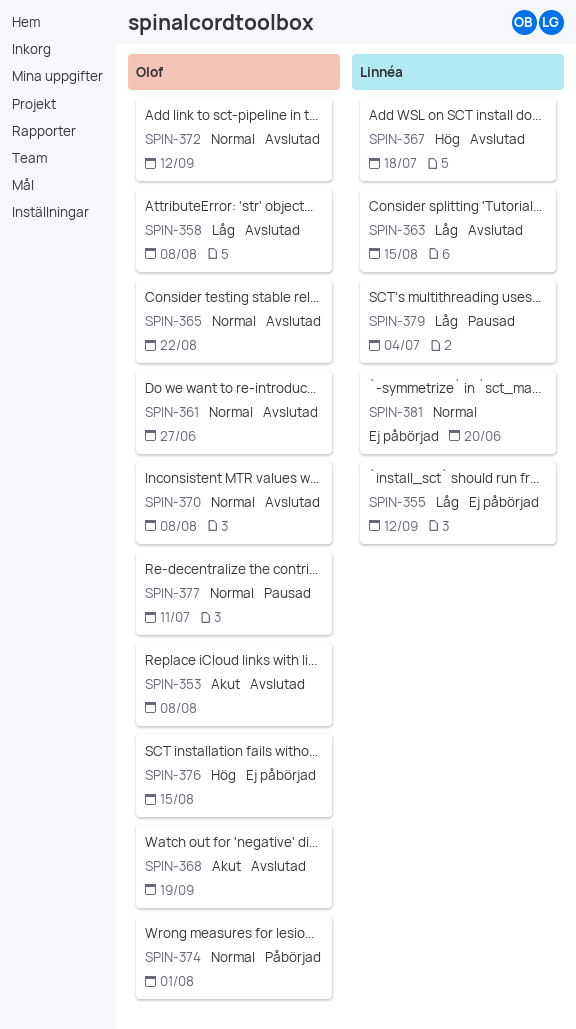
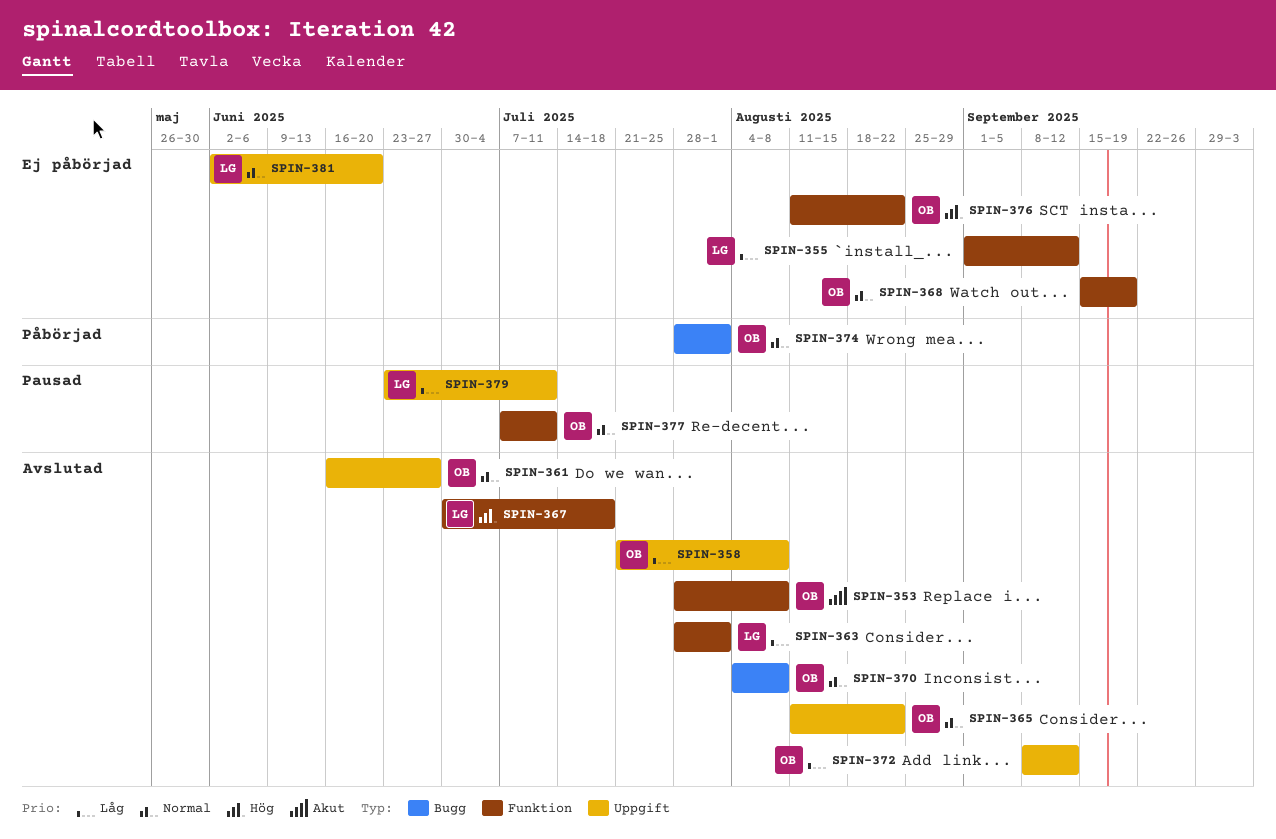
SPIN-363, due: Aug 15 -> Aug 1
SPIN-368, status: Avslutad -> Ej påbörjad
SPIN-368, priority: Akut -> Normal
SPIN-372, priority: Normal -> Låg
SPIN-376, due: Aug 15 -> Aug 22
SPIN-379, due: Jul 4 -> Jul 11

